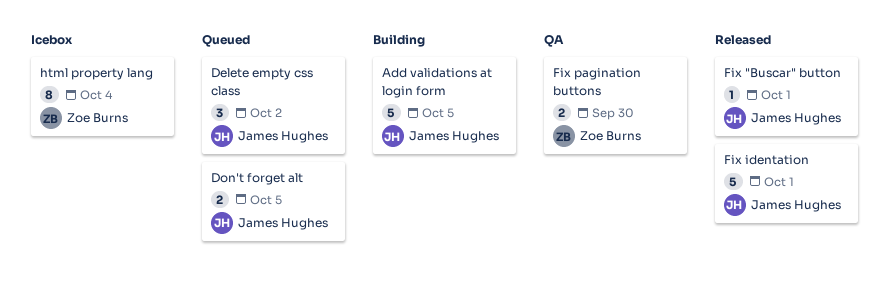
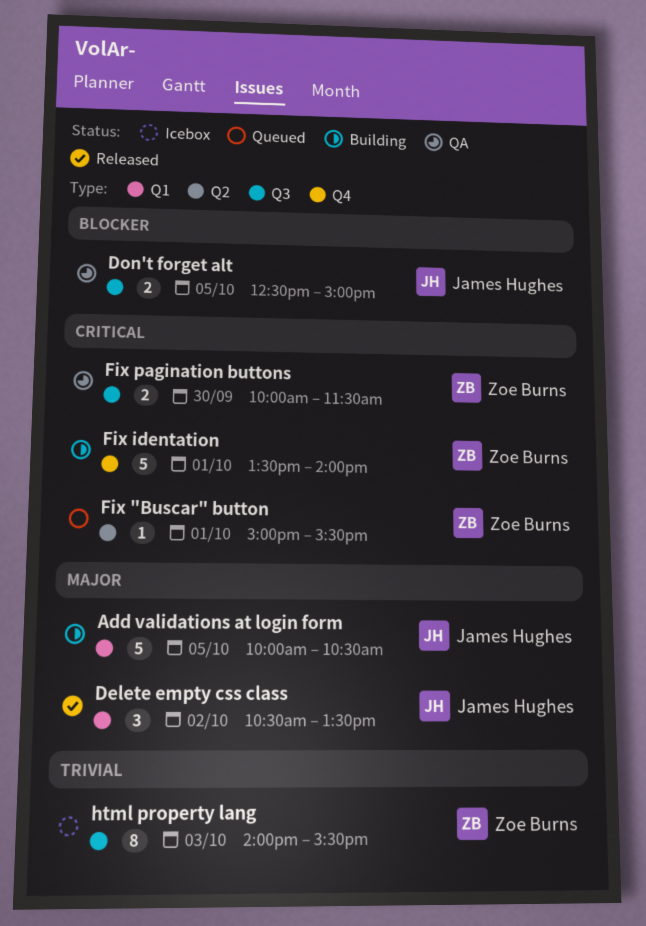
Delete empty css class, status: Queued -> Released
Don't forget alt, status: Queued -> QA
Fix "Buscar" button, status: Released -> Queued
Fix "Buscar" button, owner: James Hughes -> Zoe Burns
Fix identation, status: Released -> Building
Fix identation, owner: James Hughes -> Zoe Burns
html property lang, day: Oct 4 -> Oct 3

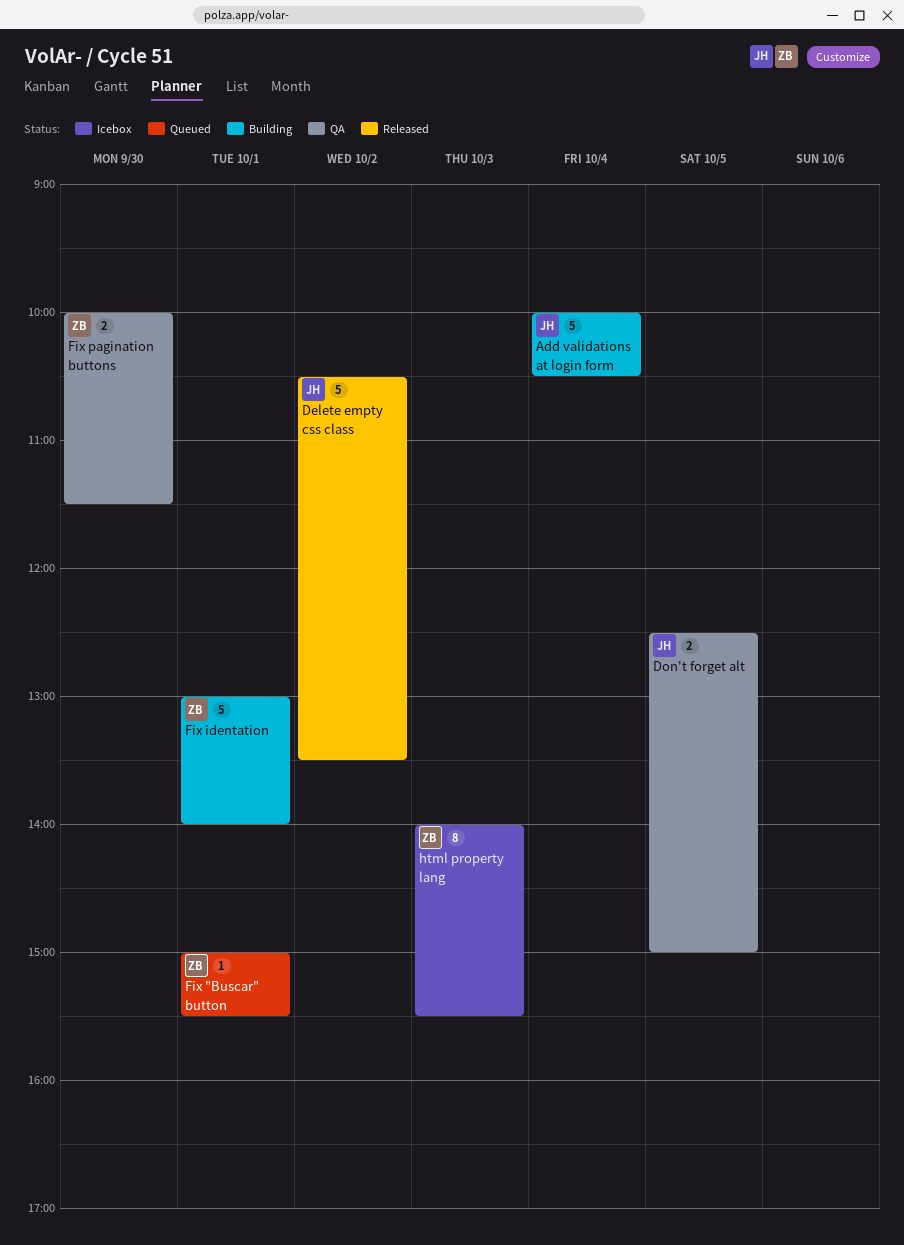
Add validations at login form, day: Oct 5 -> Oct 4
Delete empty css class, estimate: 3 -> 5
Fix identation, begins: 13:30 -> 13:00

